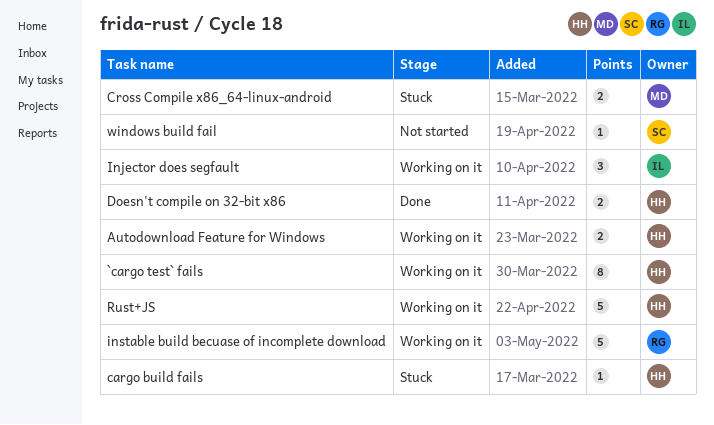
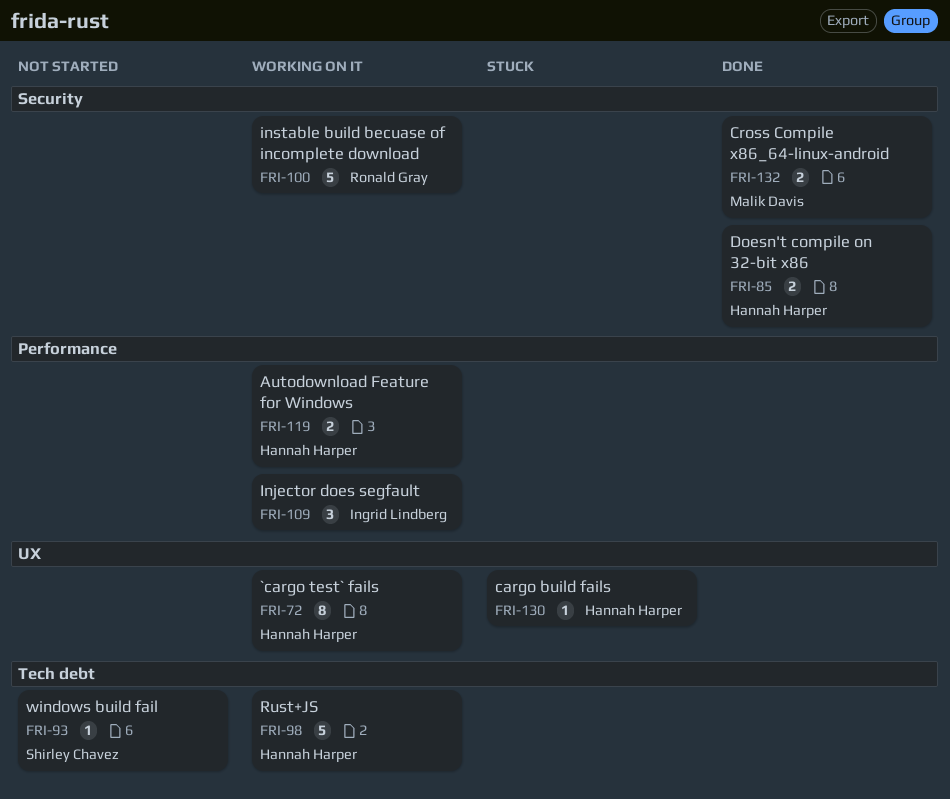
Cross Compile x86_64-linux-android, status: Stuck -> Done

